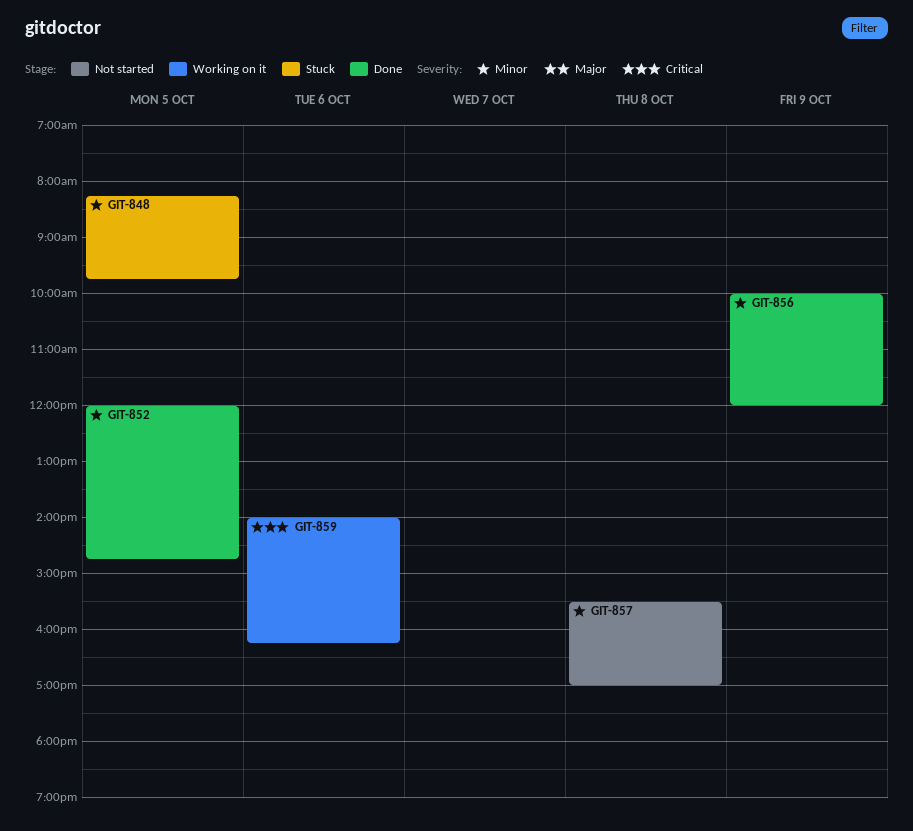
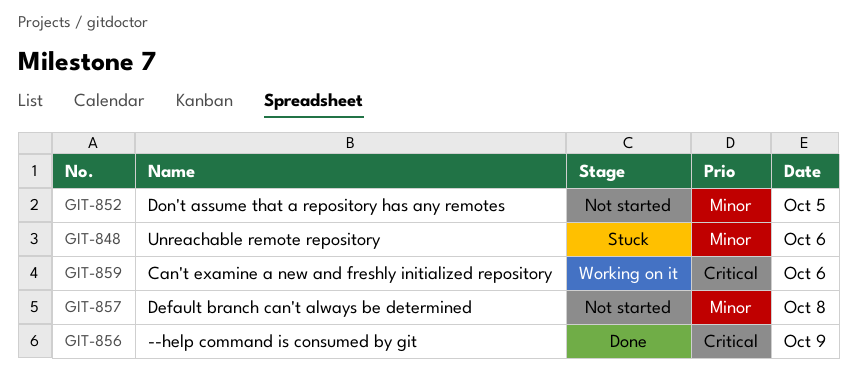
GIT-848, day: Oct 5 -> Oct 6
GIT-852, status: Done -> Not started
GIT-856, priority: Minor -> Critical

